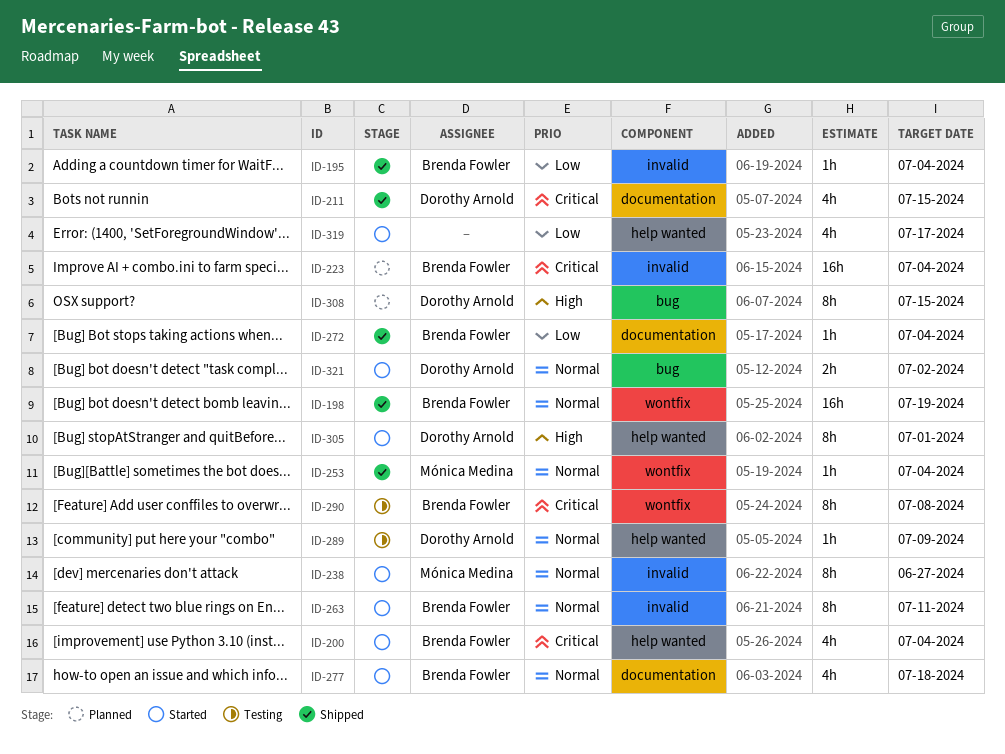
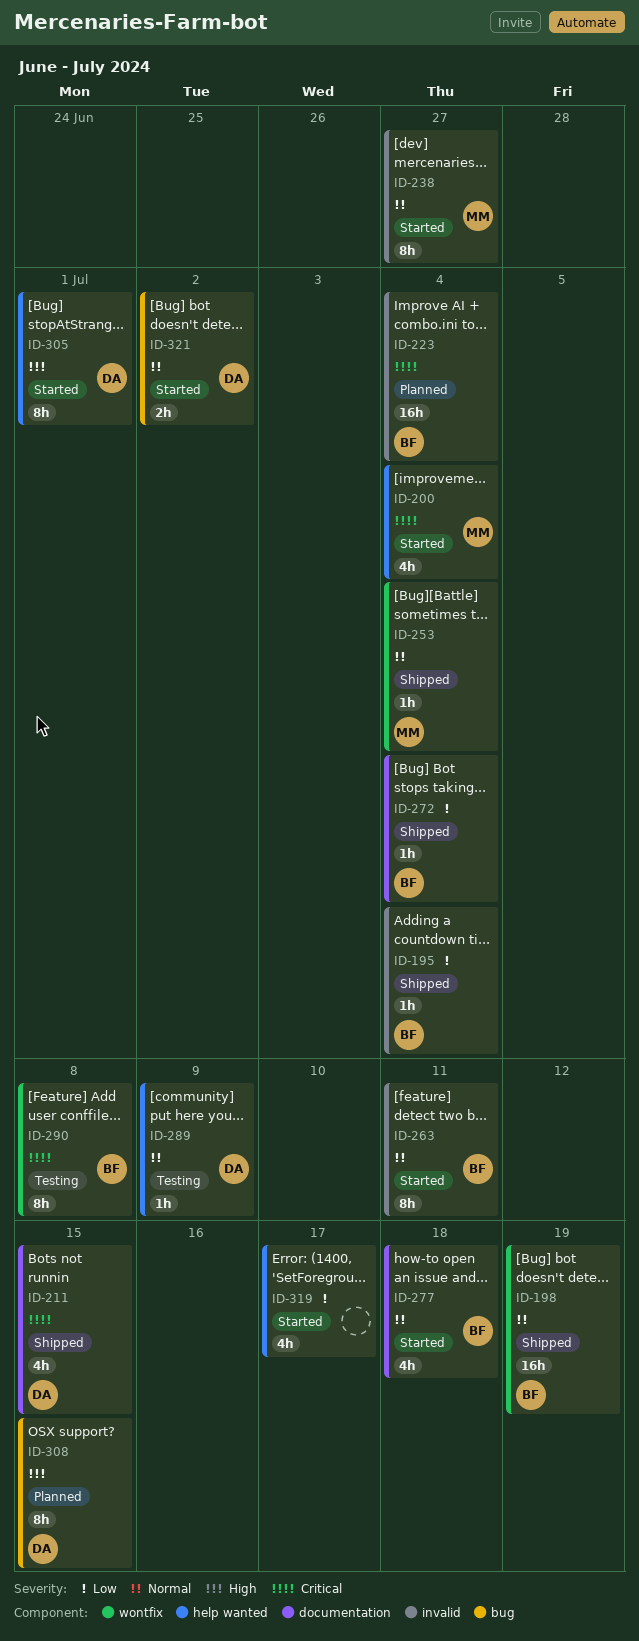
ID-200, owner: Brenda Fowler -> Mónica Medina

